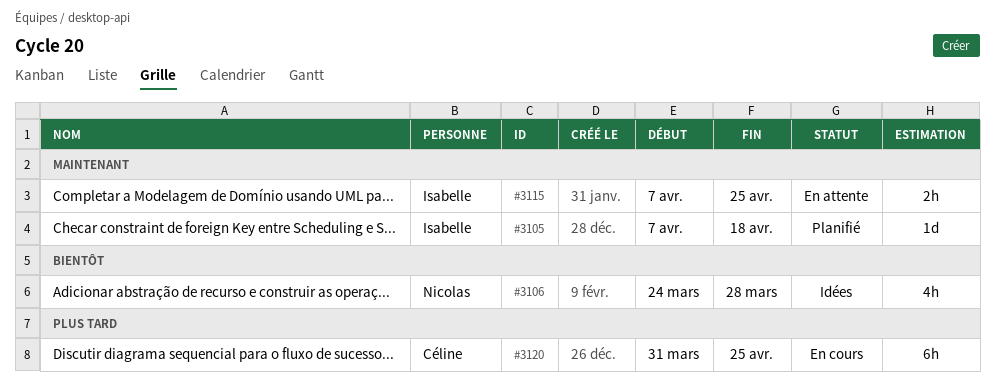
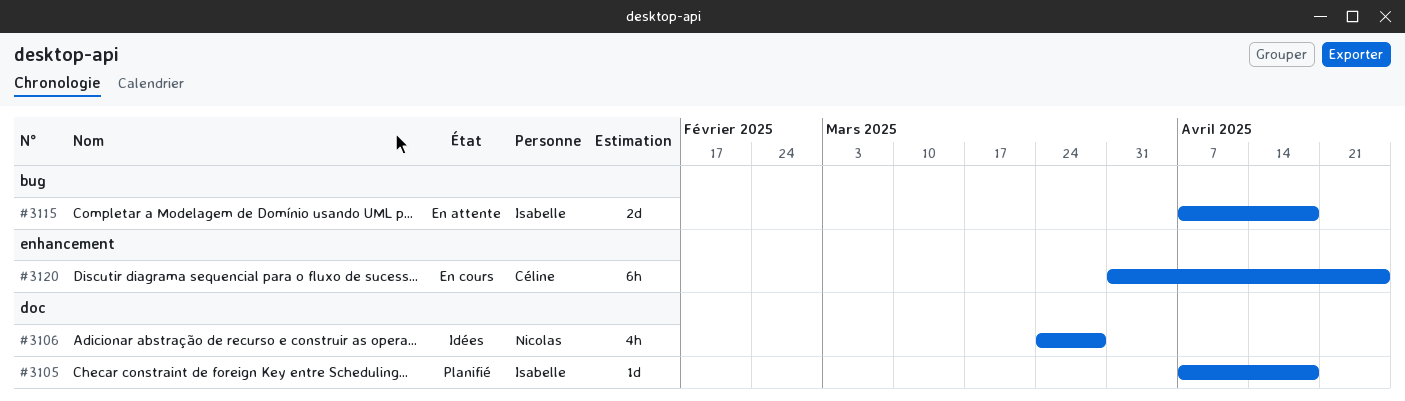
#3115, estimate: 2h -> 2d
#3115, due: Apr 25 -> Apr 18

